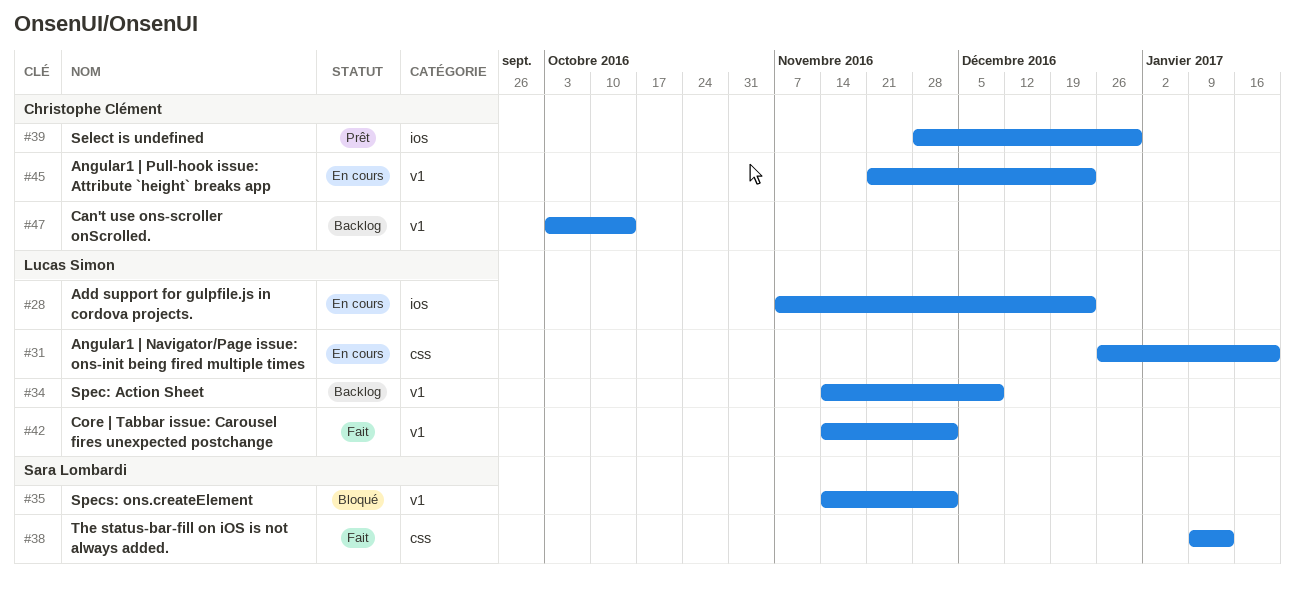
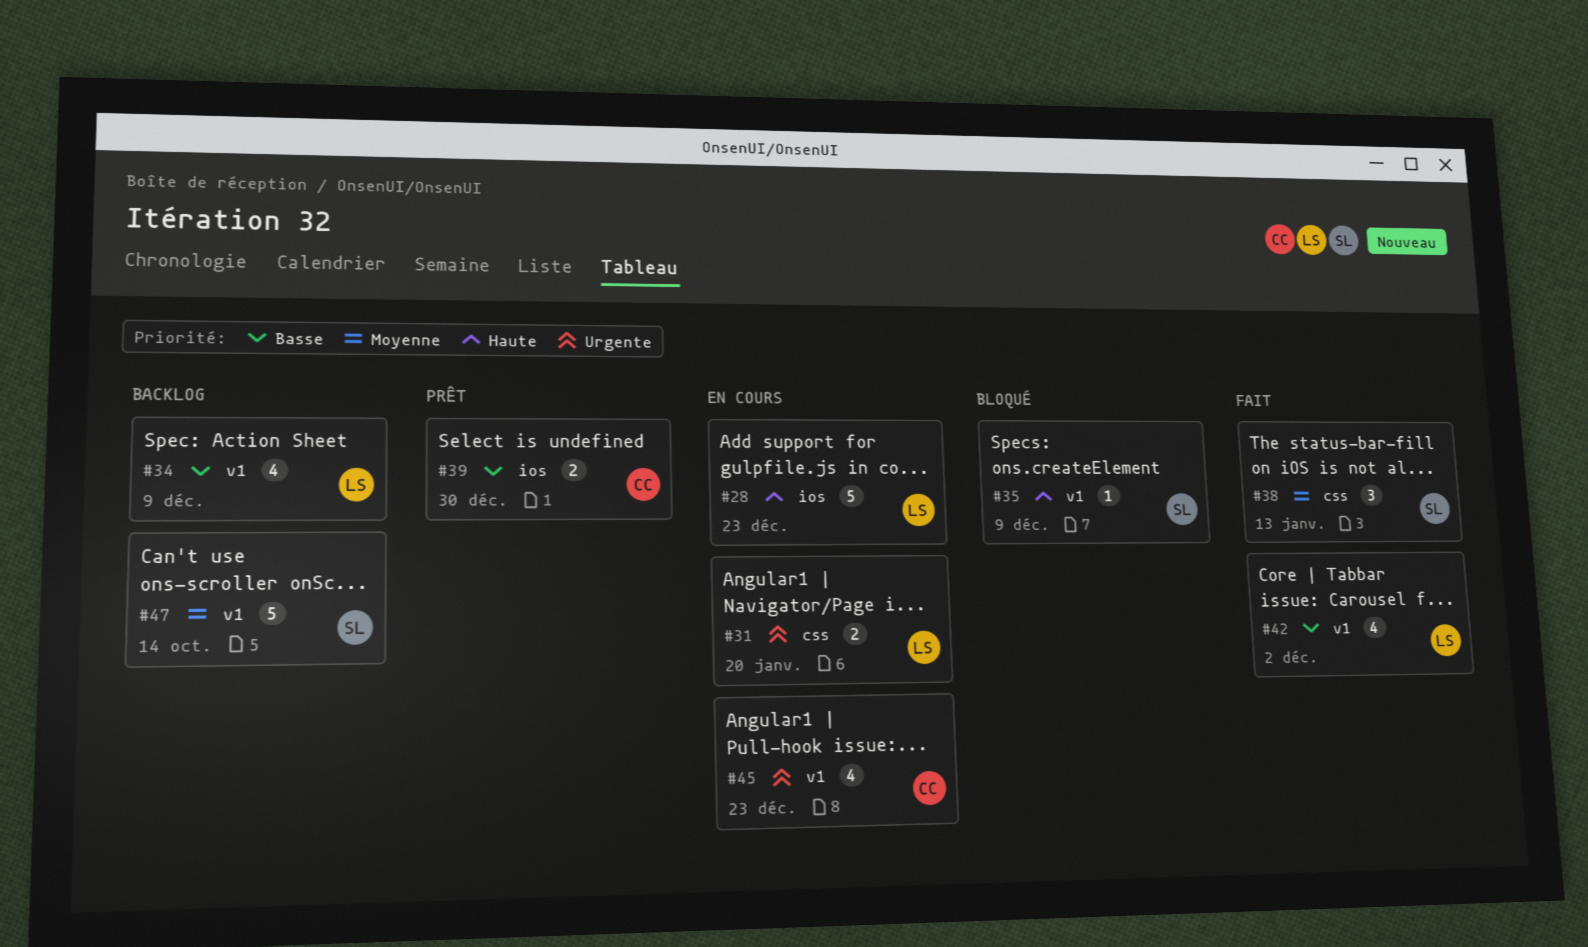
#35, due: Dec 2 -> Dec 9
#47, owner: Christophe Clément -> Sara Lombardi

